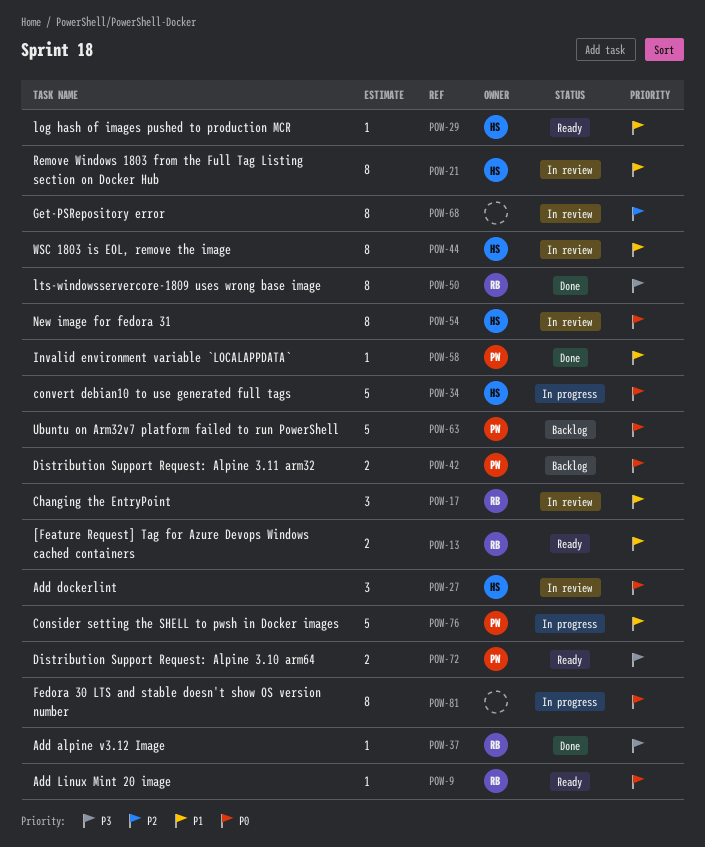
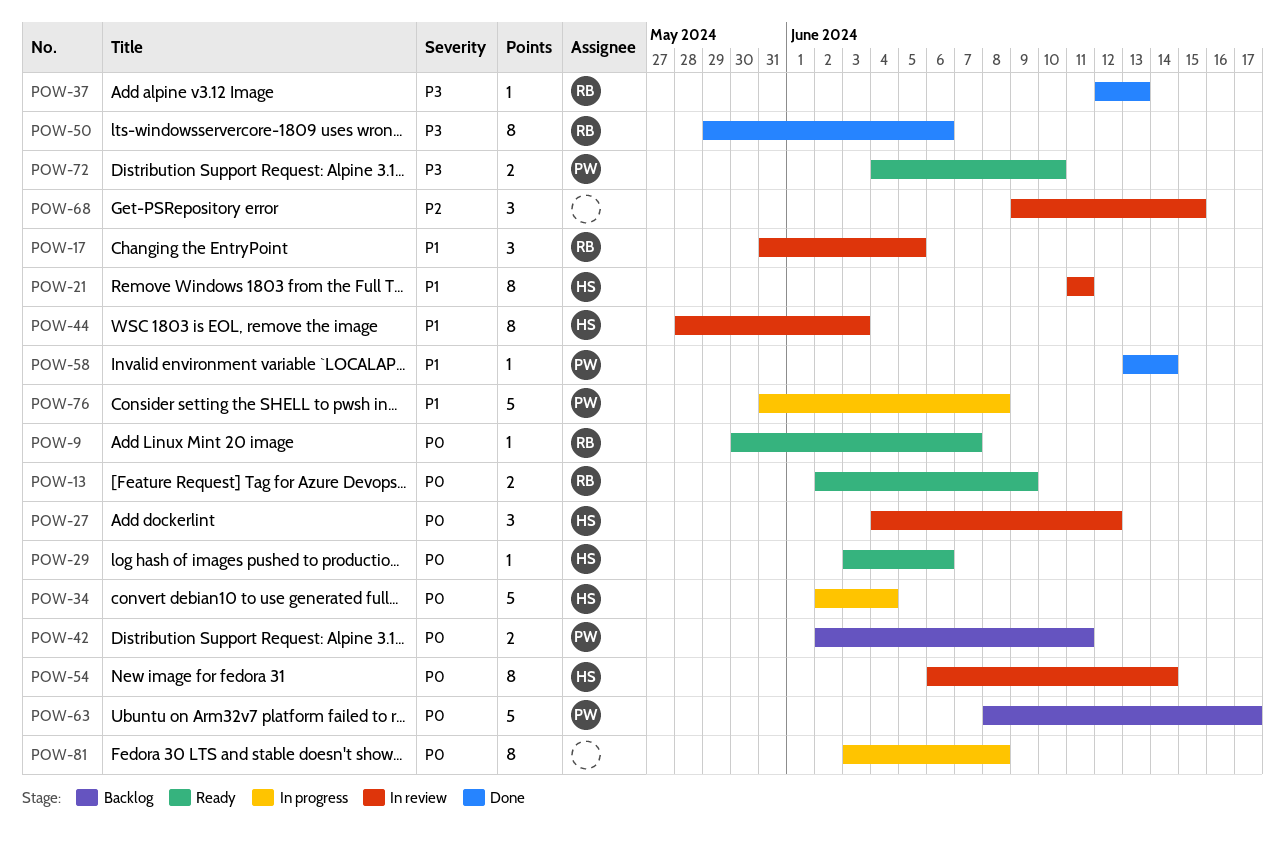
POW-13, priority: P1 -> P0
POW-29, priority: P1 -> P0
POW-68, estimate: 8 -> 3

